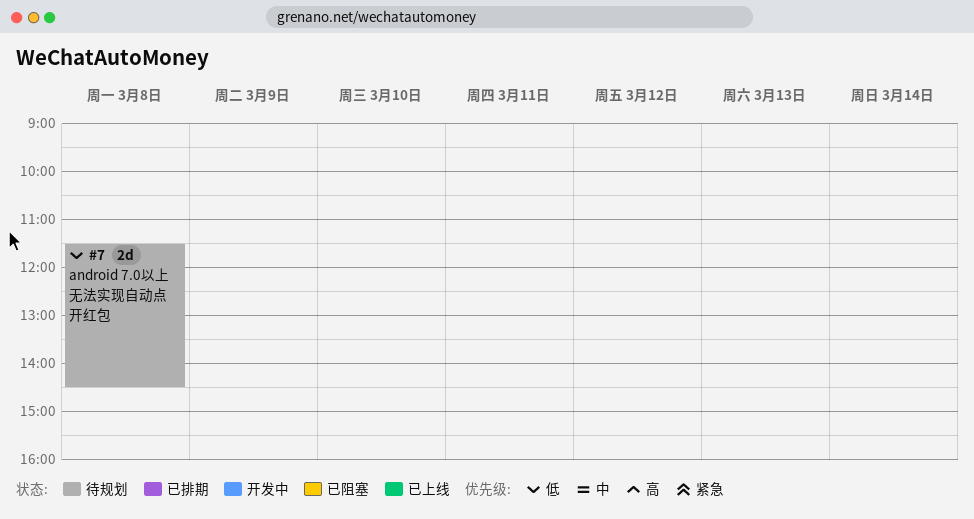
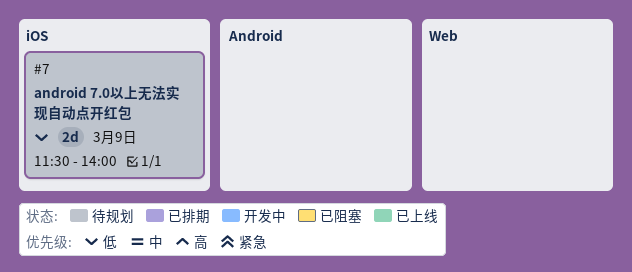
#7, day: Mar 8 -> Mar 9
#7, ends: 14:30 -> 14:00

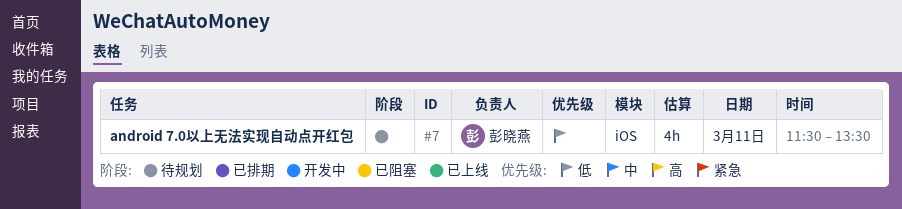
#7, estimate: 2d -> 4h
#7, day: Mar 9 -> Mar 11
#7, ends: 14:00 -> 13:30

